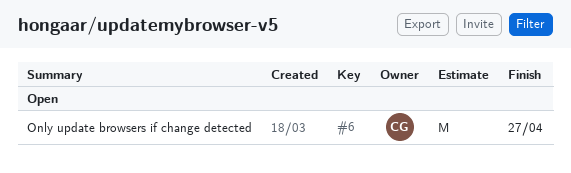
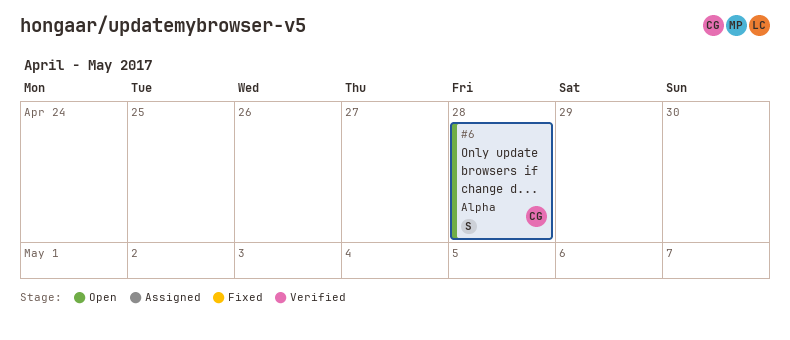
#6, estimate: M -> S
#6, due: Apr 27 -> Apr 28

